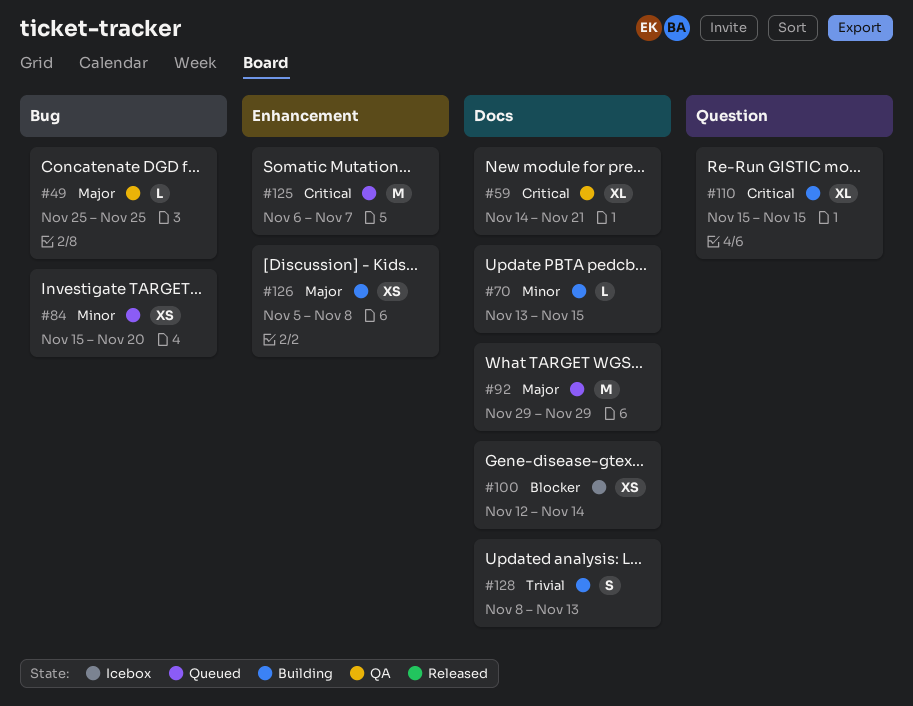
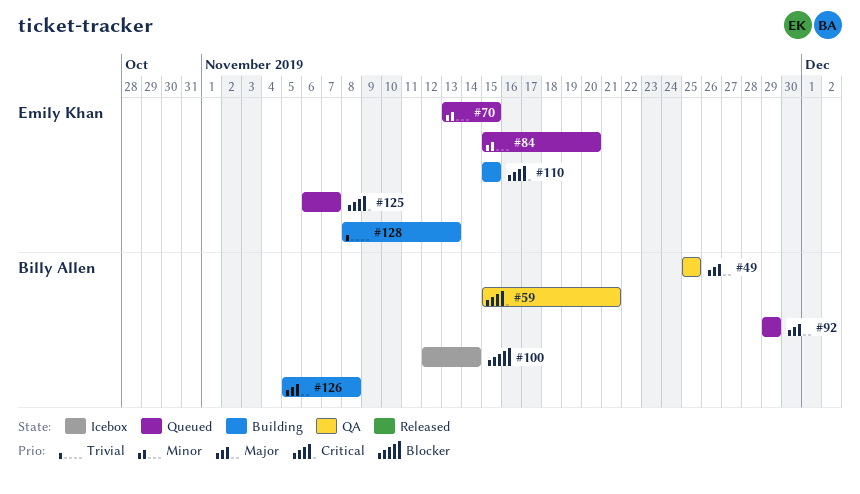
#59, start: Nov 14 -> Nov 15
#70, status: Building -> Queued

